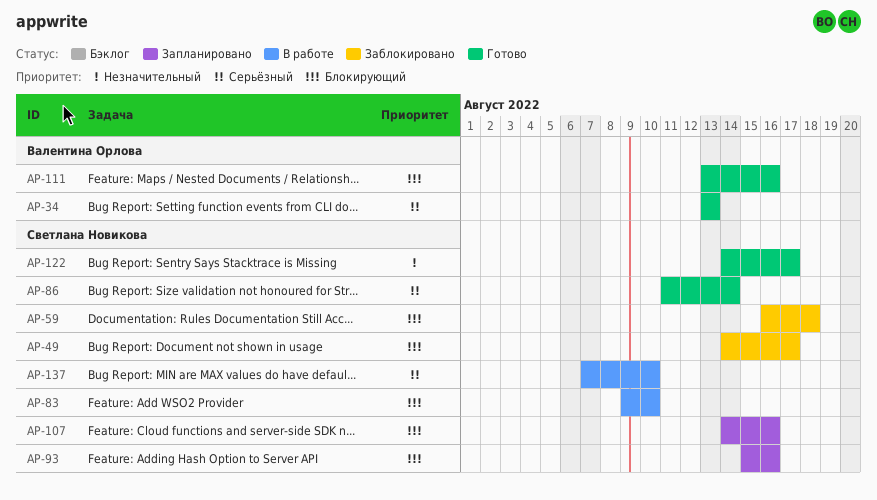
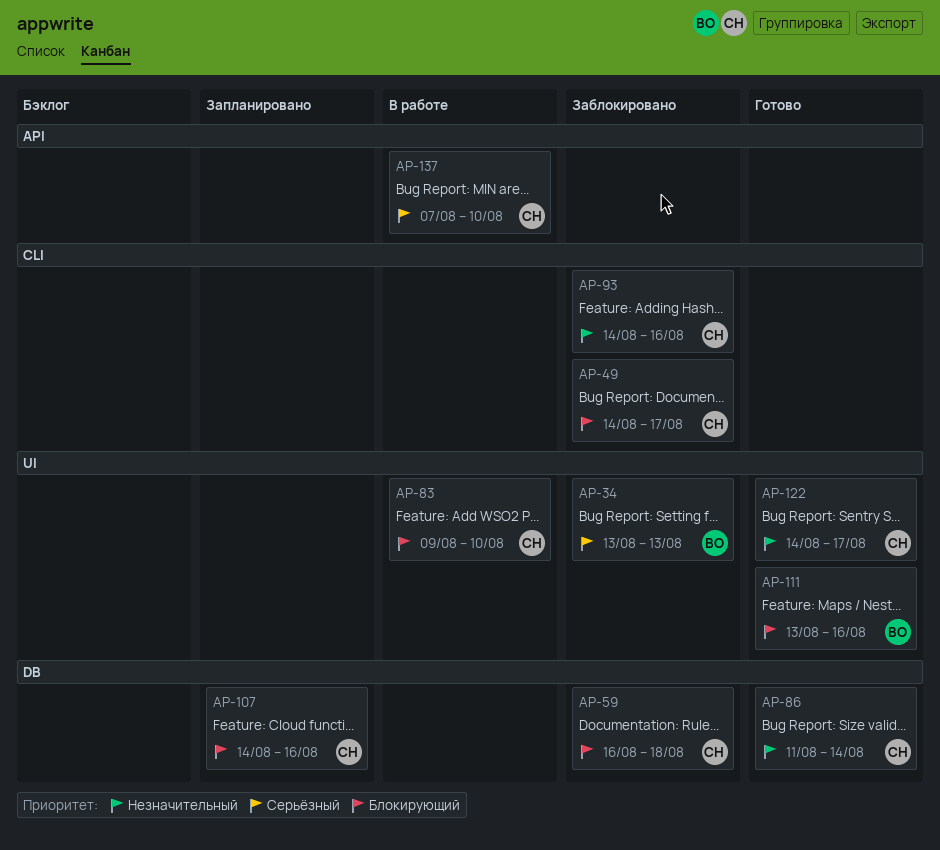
AP-34, status: Готово -> Заблокировано
AP-86, priority: Серьёзный -> Незначительный
AP-93, status: Запланировано -> Заблокировано
AP-93, priority: Блокирующий -> Незначительный
AP-93, start: Aug 15 -> Aug 14

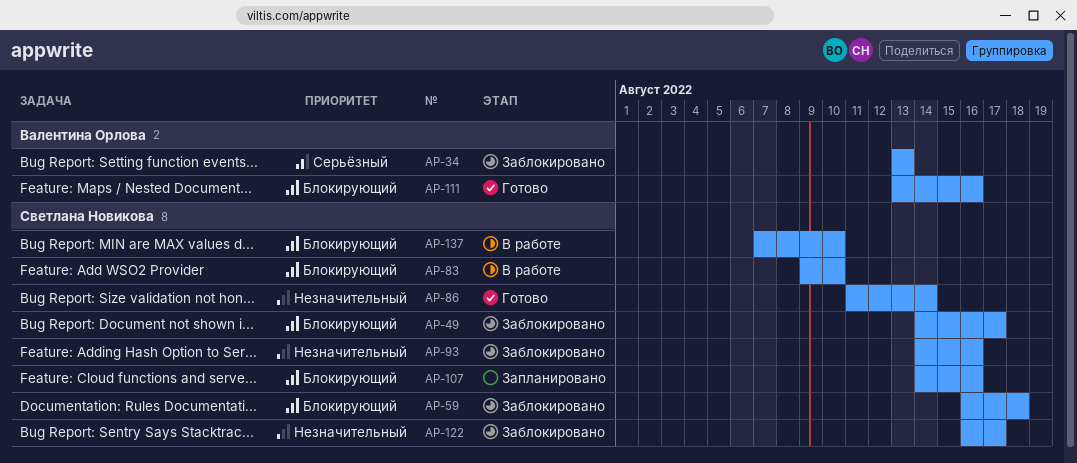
AP-122, status: Готово -> Заблокировано
AP-122, start: Aug 14 -> Aug 16
AP-137, priority: Серьёзный -> Блокирующий

